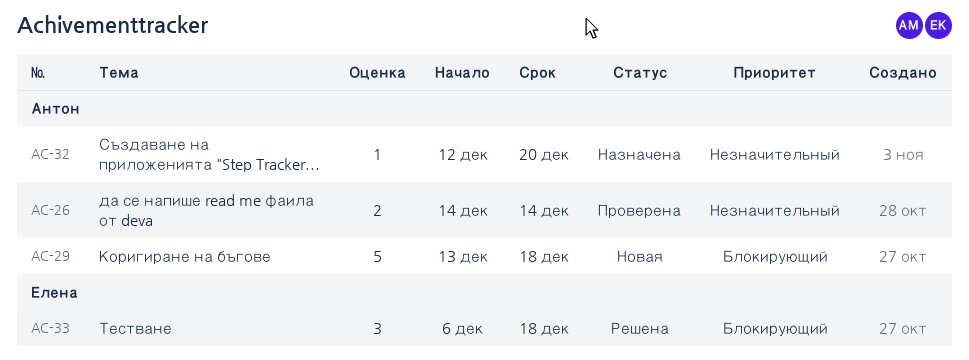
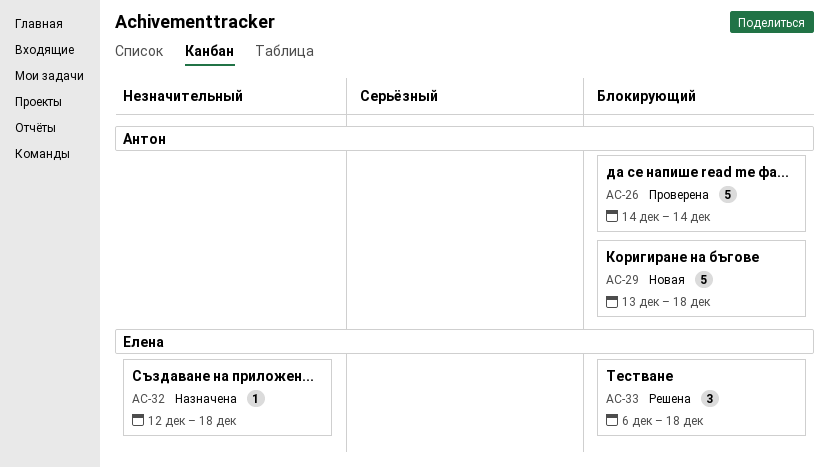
AC-26, priority: Незначительный -> Блокирующий
AC-26, estimate: 2 -> 5
AC-32, owner: Антон -> Елена
AC-32, due: Dec 20 -> Dec 18

